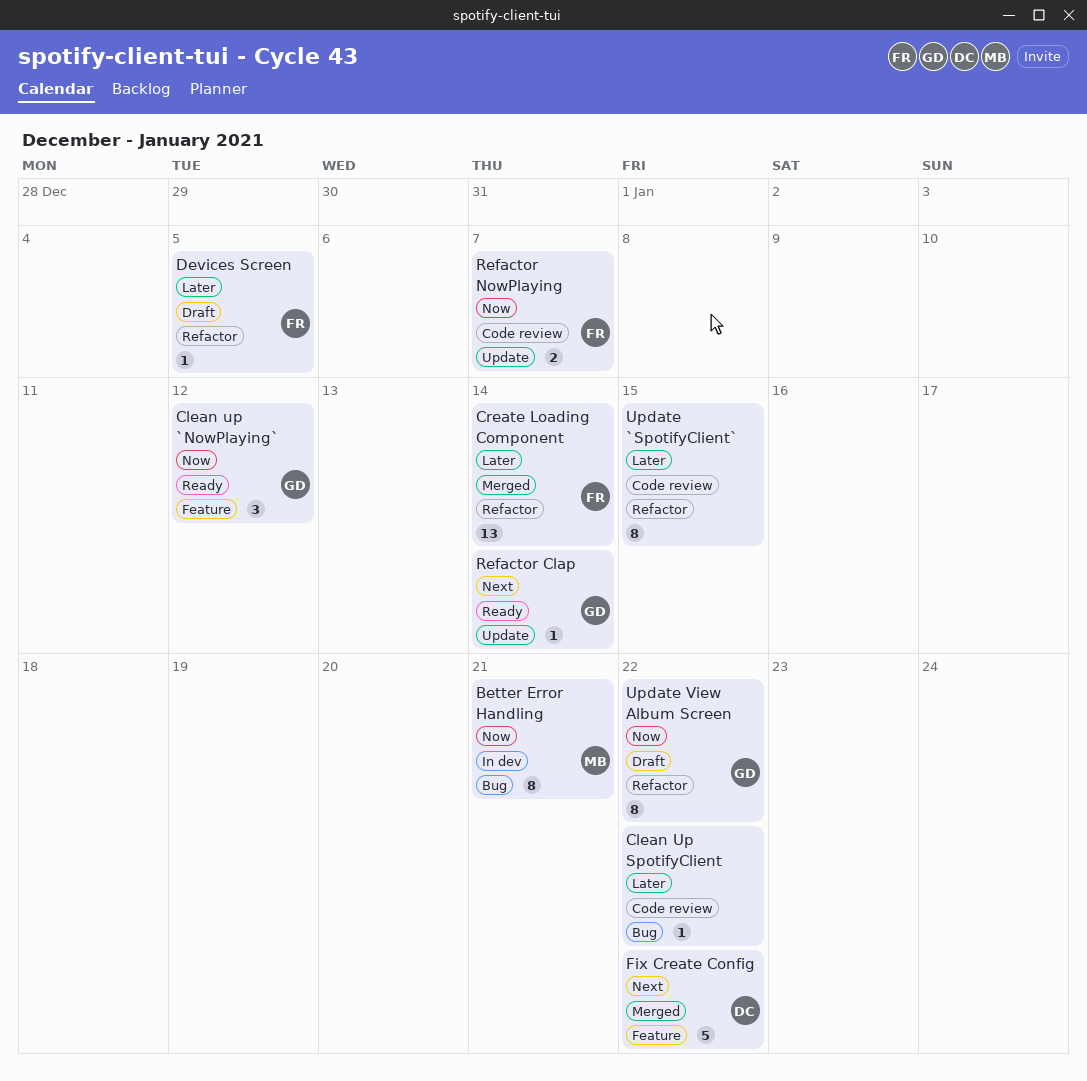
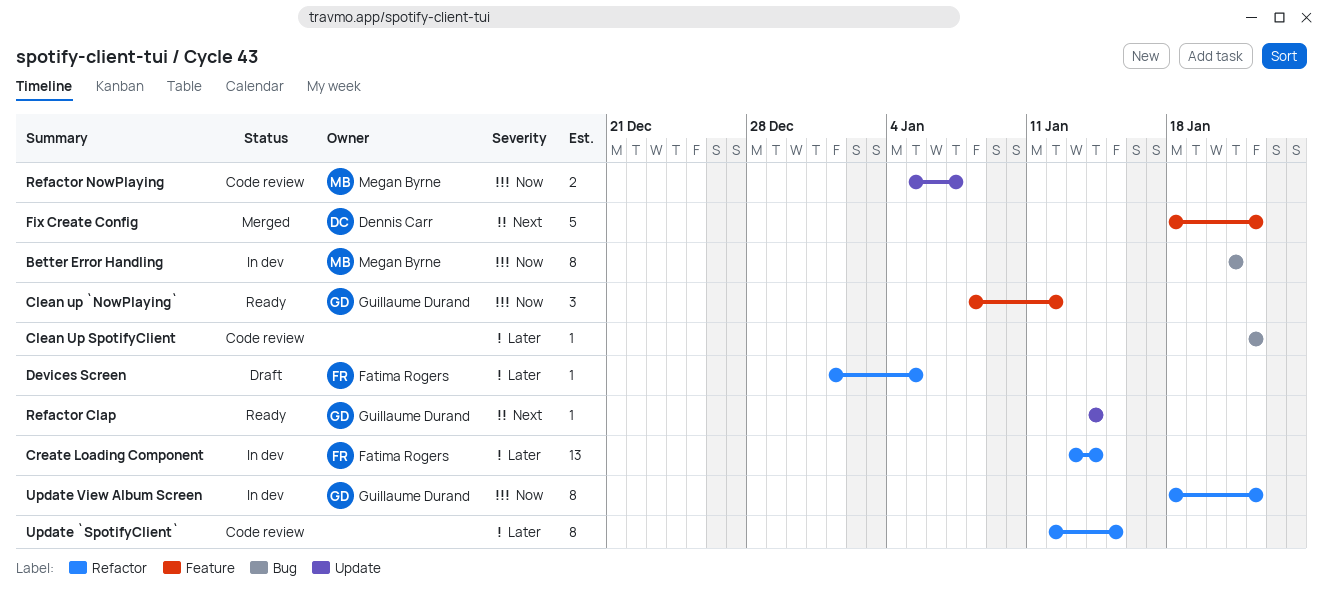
Create Loading Component, status: Merged -> In dev
Refactor NowPlaying, owner: Fatima Rogers -> Megan Byrne
Update View Album Screen, status: Draft -> In dev

